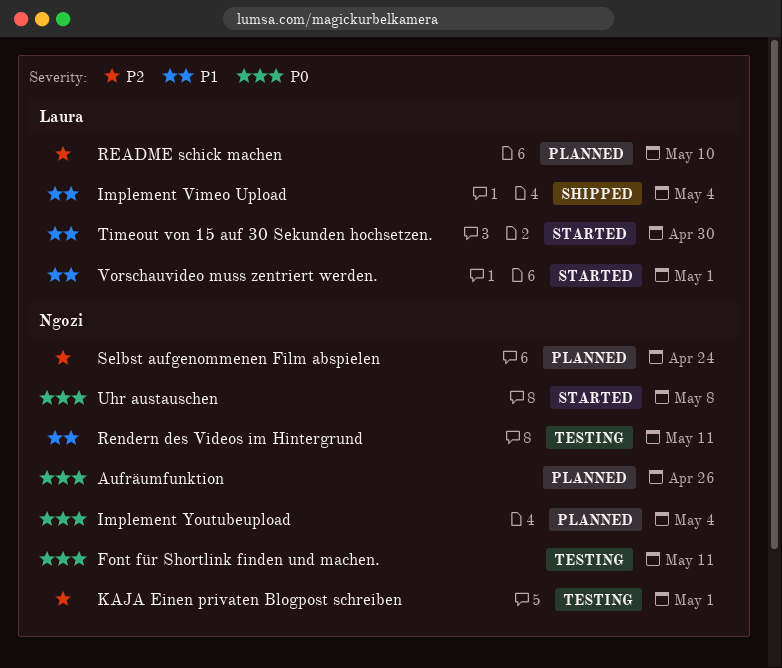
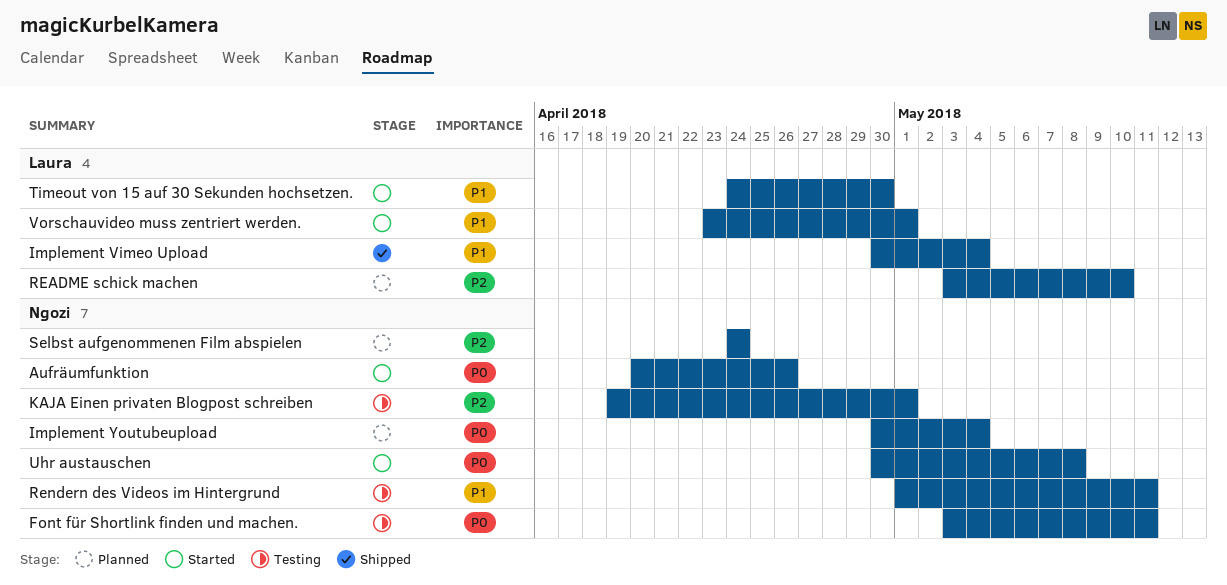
Aufräumfunktion, status: Planned -> Started

